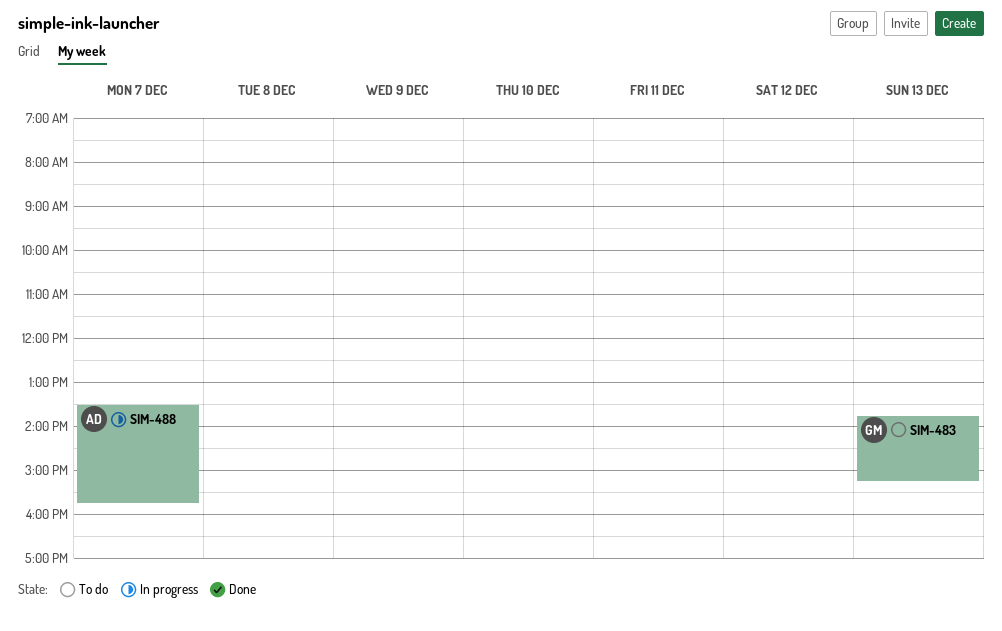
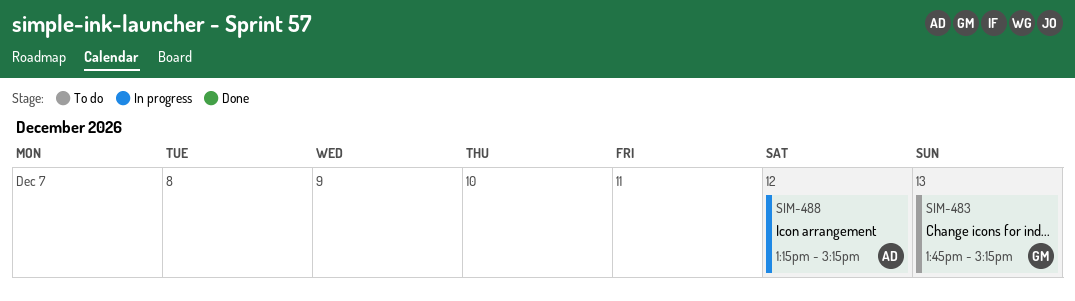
SIM-488, day: Dec 7 -> Dec 12
SIM-488, begins: 13:30 -> 13:15
SIM-488, ends: 15:45 -> 15:15

